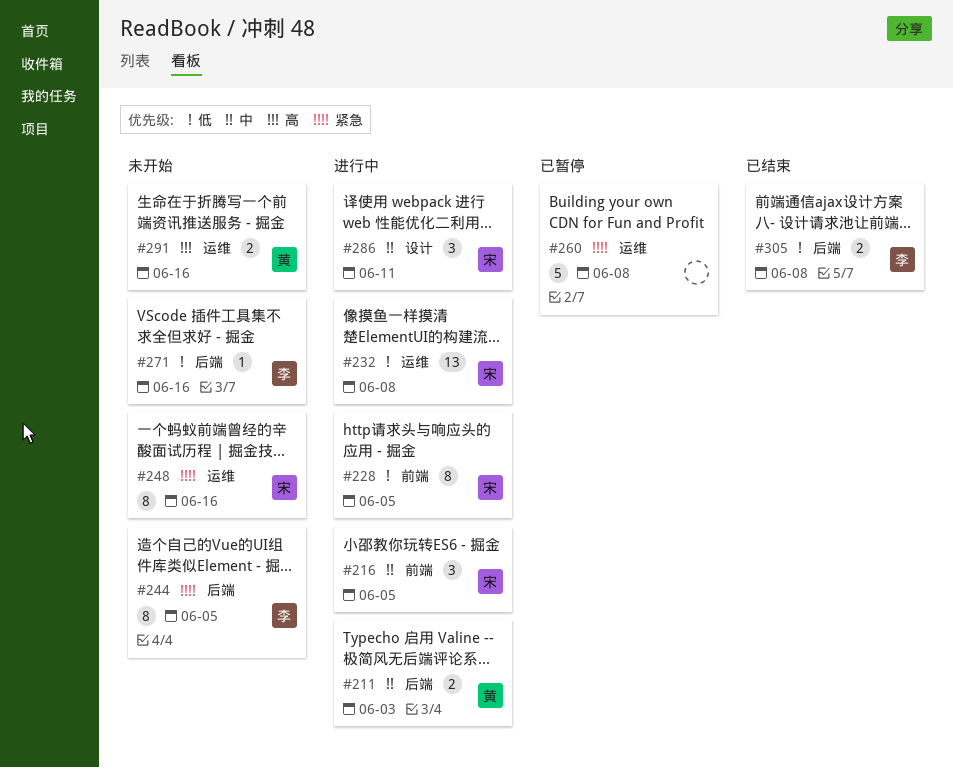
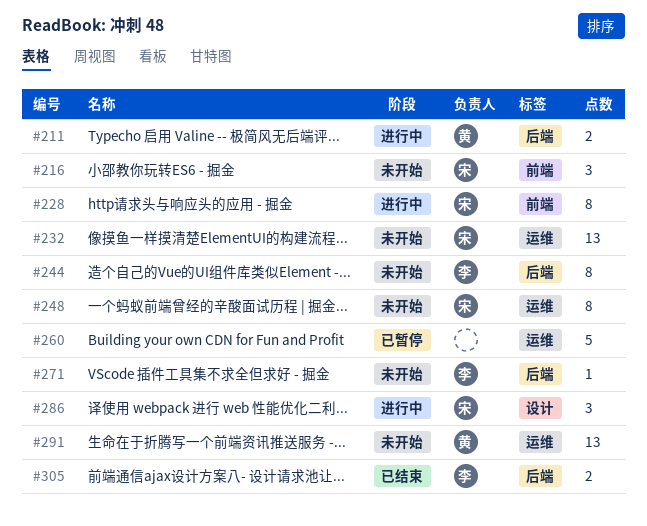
#216, status: 进行中 -> 未开始
#232, status: 进行中 -> 未开始
#291, estimate: 2 -> 13

